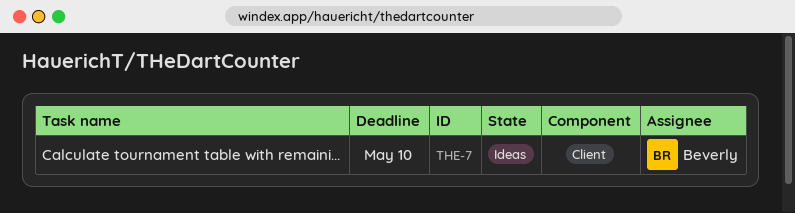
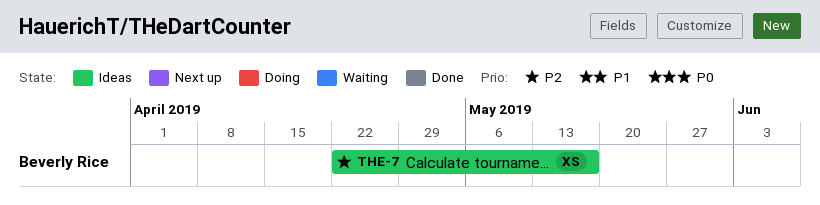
THE-7, due: May 10 -> May 17

